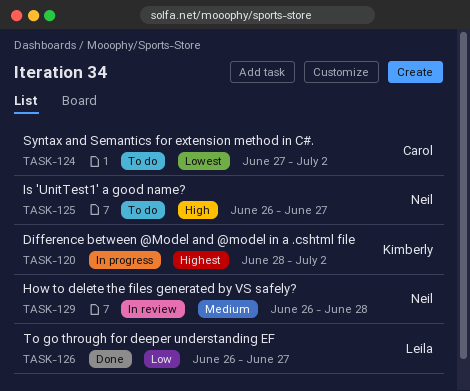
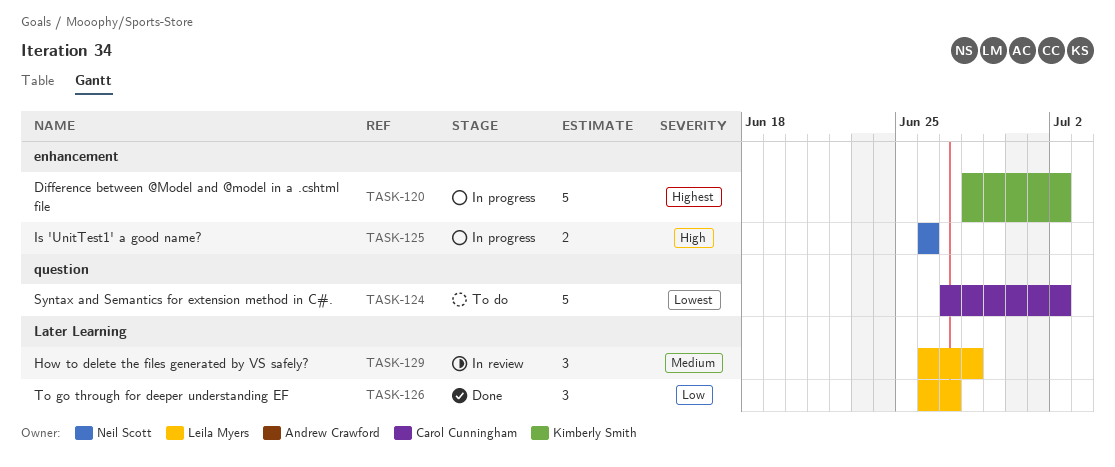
TASK-125, status: To do -> In progress
TASK-125, due: Jun 27 -> Jun 26
TASK-129, owner: Neil Scott -> Leila Myers

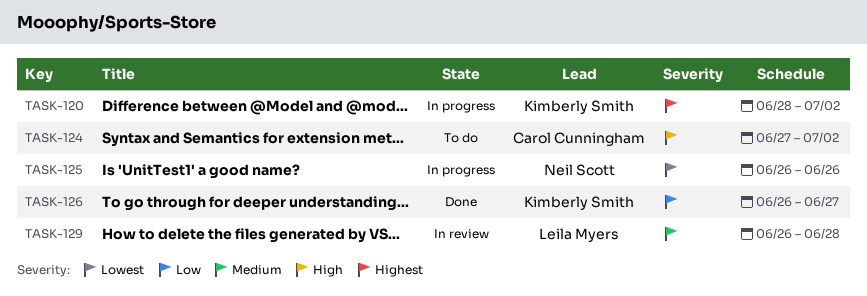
TASK-124, priority: Lowest -> High
TASK-125, priority: High -> Lowest
TASK-126, owner: Leila Myers -> Kimberly Smith

